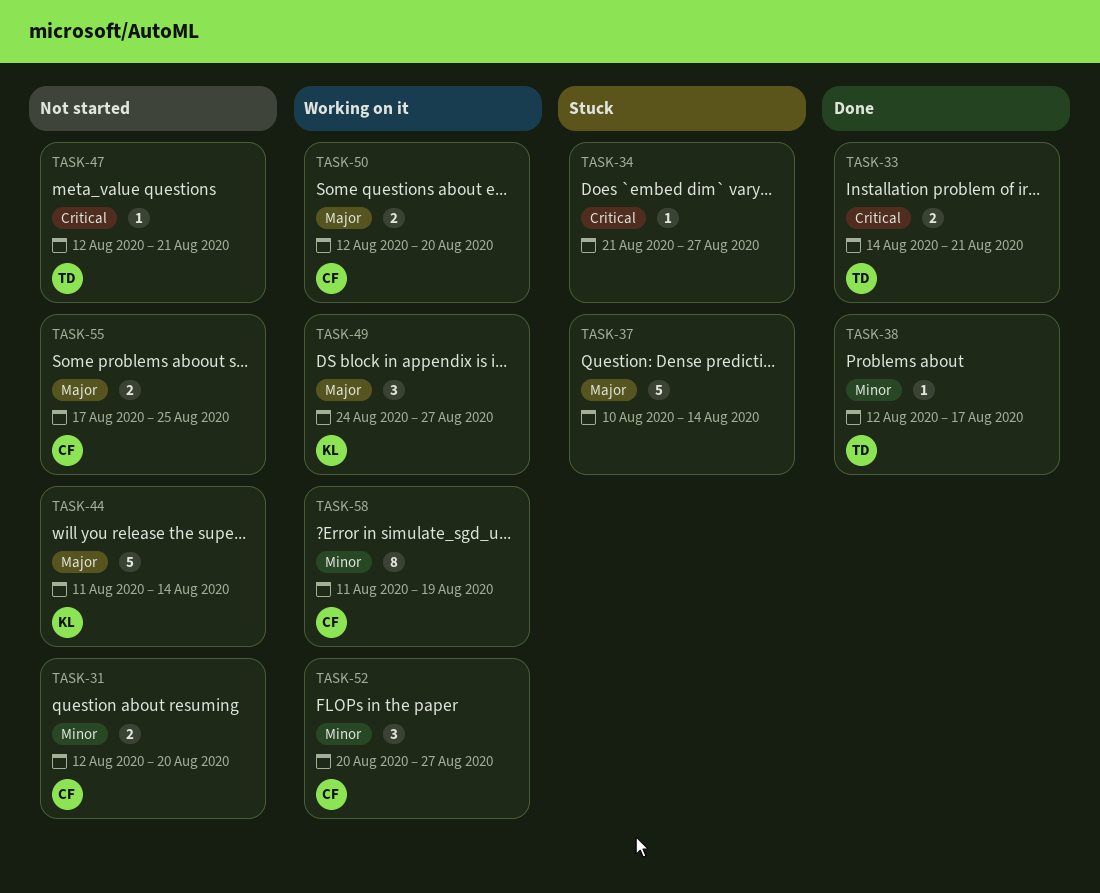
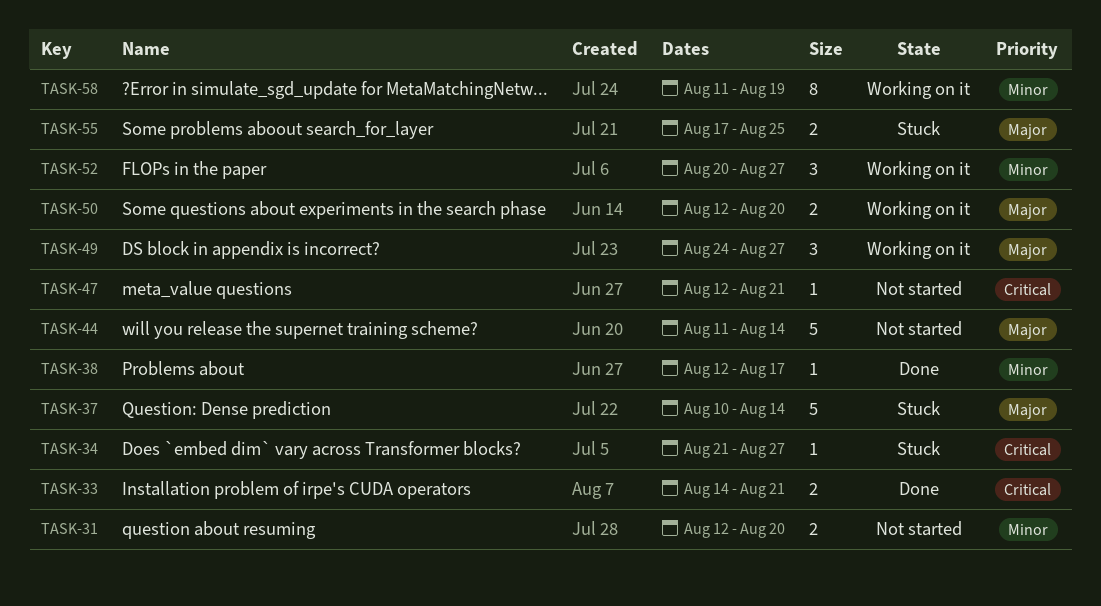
TASK-55, status: Not started -> Stuck

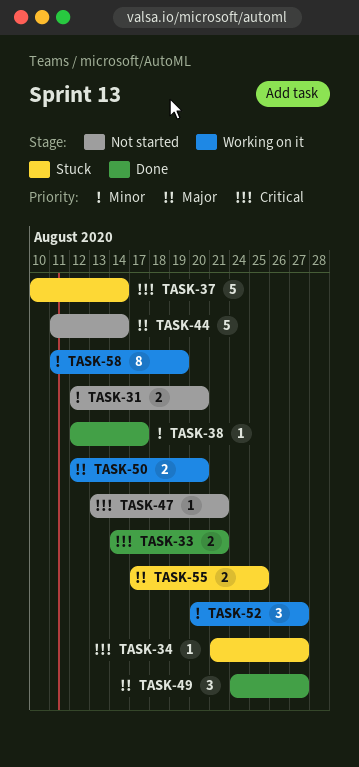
TASK-37, priority: Major -> Critical
TASK-47, start: Aug 12 -> Aug 13
TASK-49, status: Working on it -> Done

